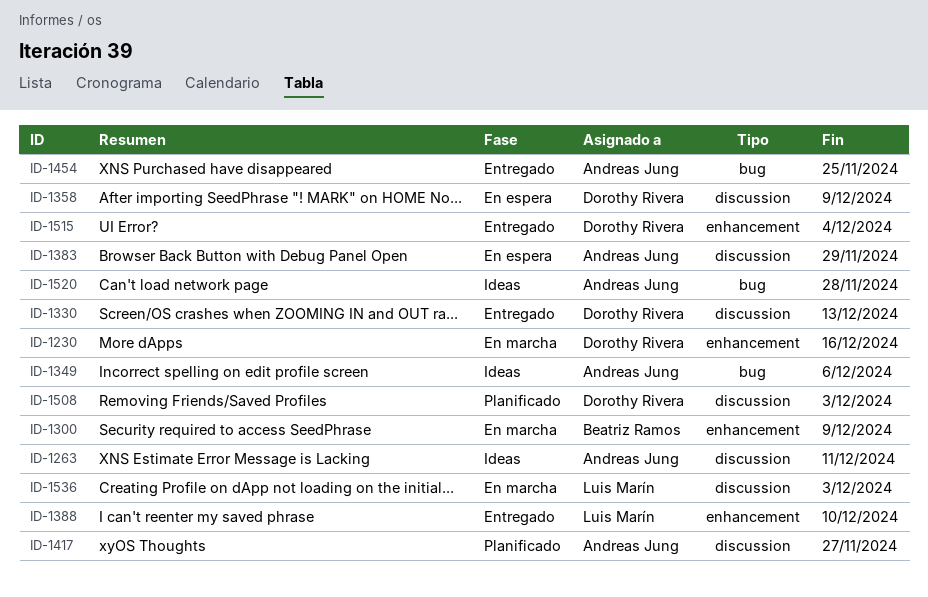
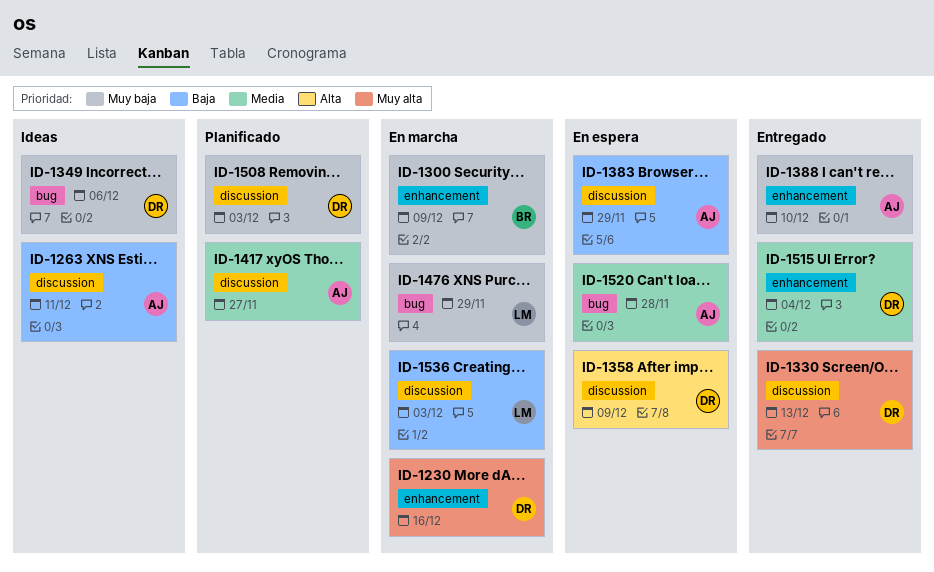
ID-1349, owner: Andreas Jung -> Dorothy Rivera
ID-1388, owner: Luis Marín -> Andreas Jung
ID-1454: present -> none
ID-1476: none -> present
ID-1520, status: Ideas -> En espera

